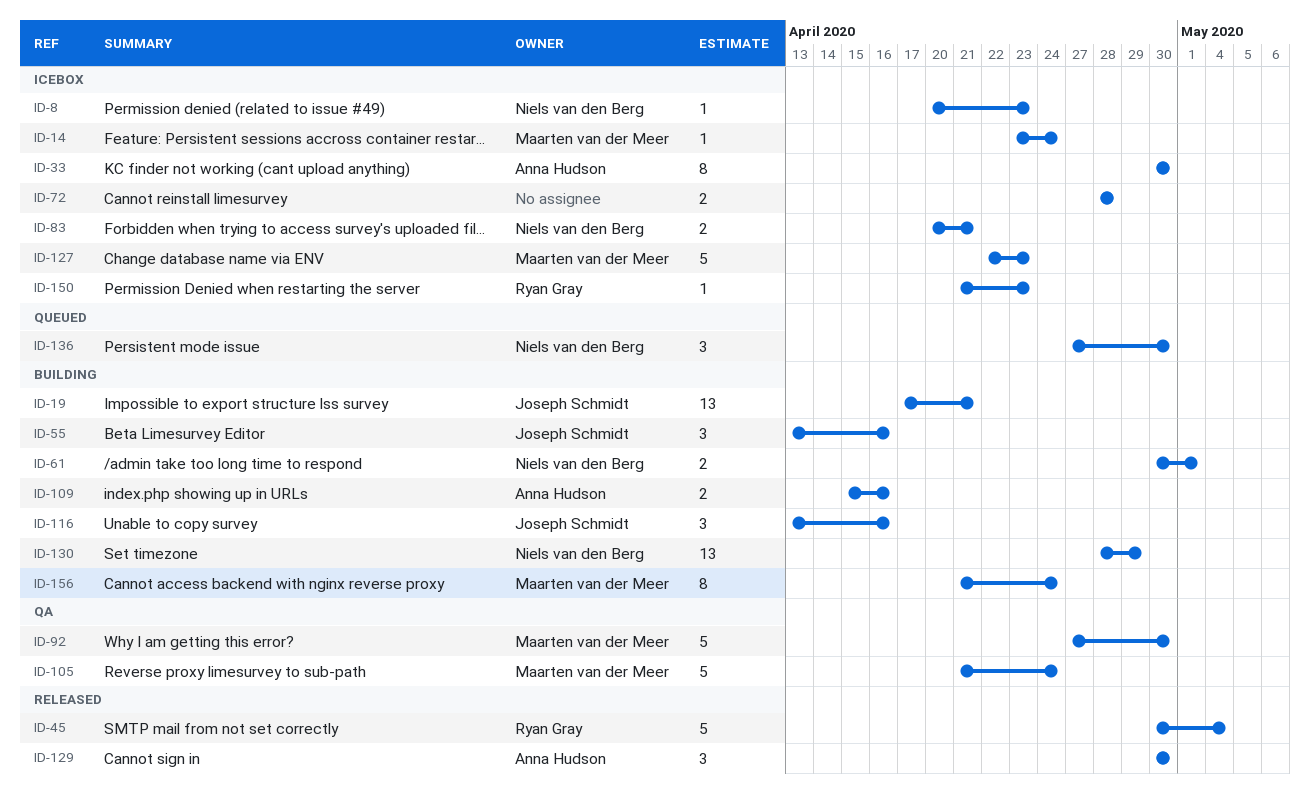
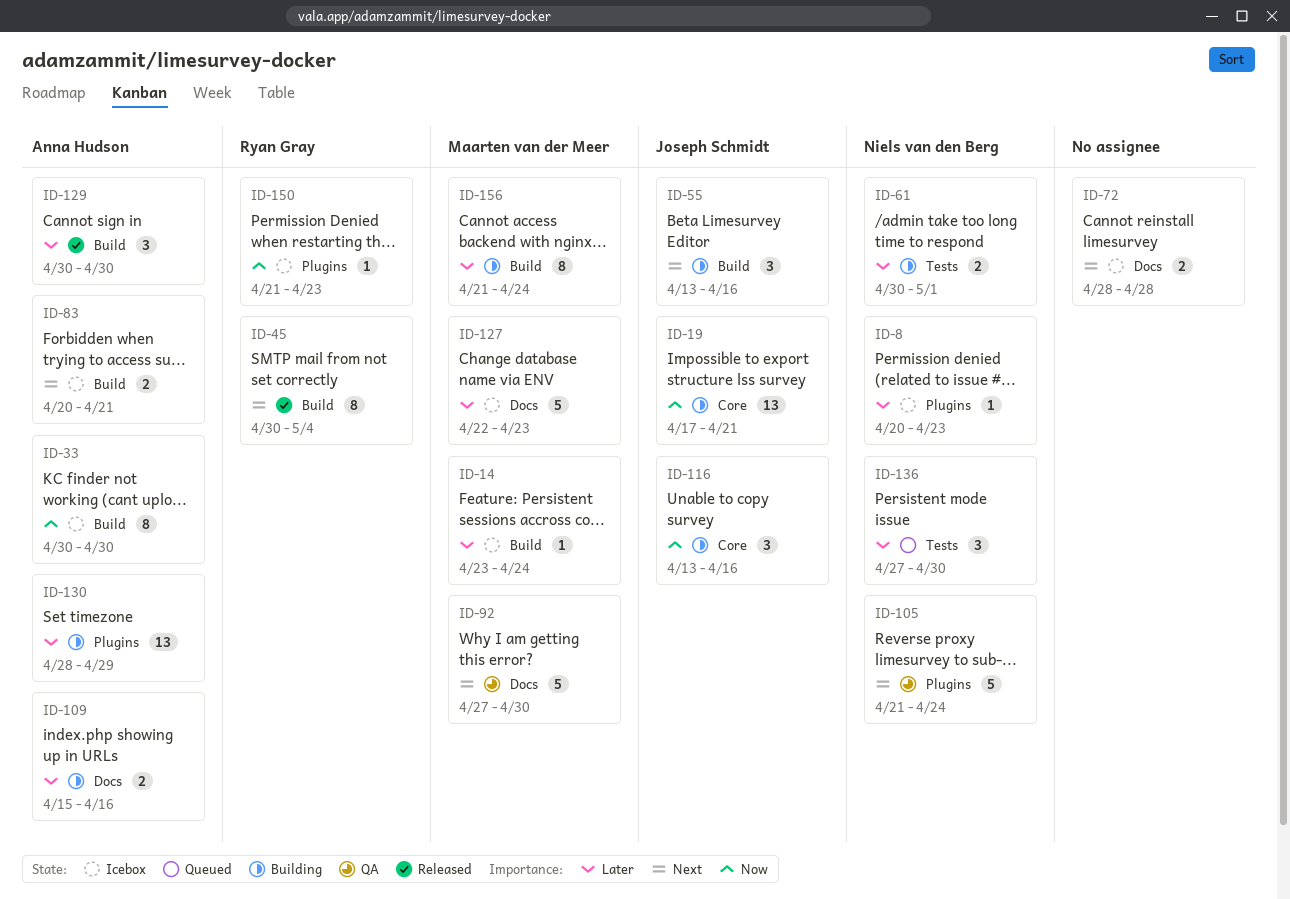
ID-45, estimate: 5 -> 8
ID-83, owner: Niels van den Berg -> Anna Hudson
ID-105, owner: Maarten van der Meer -> Niels van den Berg
ID-130, owner: Niels van den Berg -> Anna Hudson

